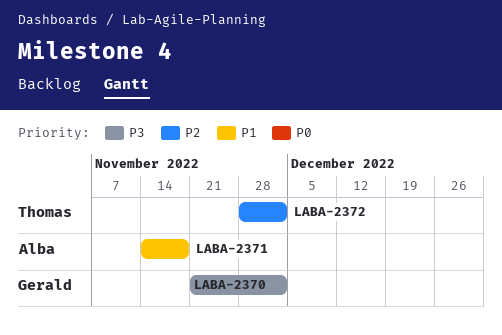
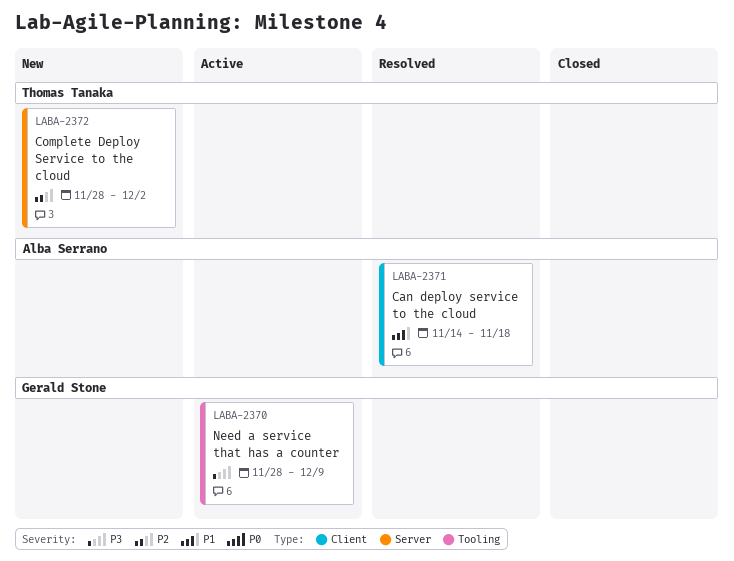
LABA-2370, start: Nov 21 -> Nov 28
LABA-2370, due: Dec 2 -> Dec 9

